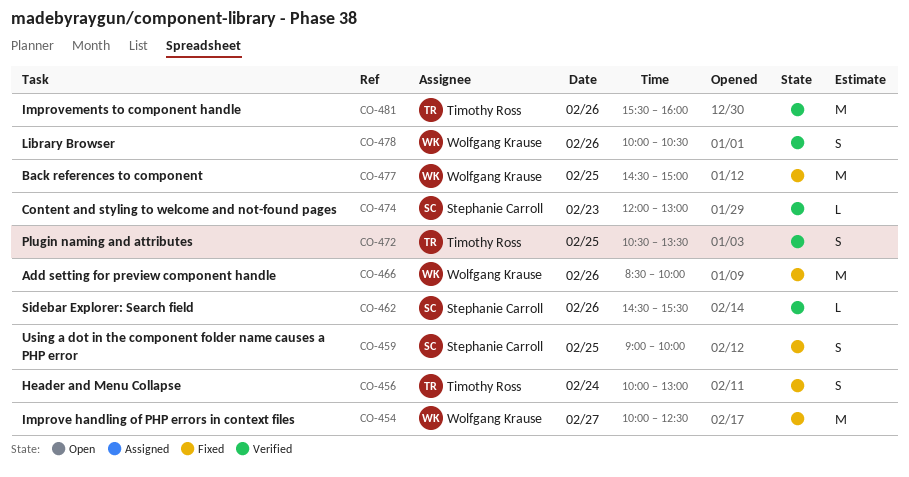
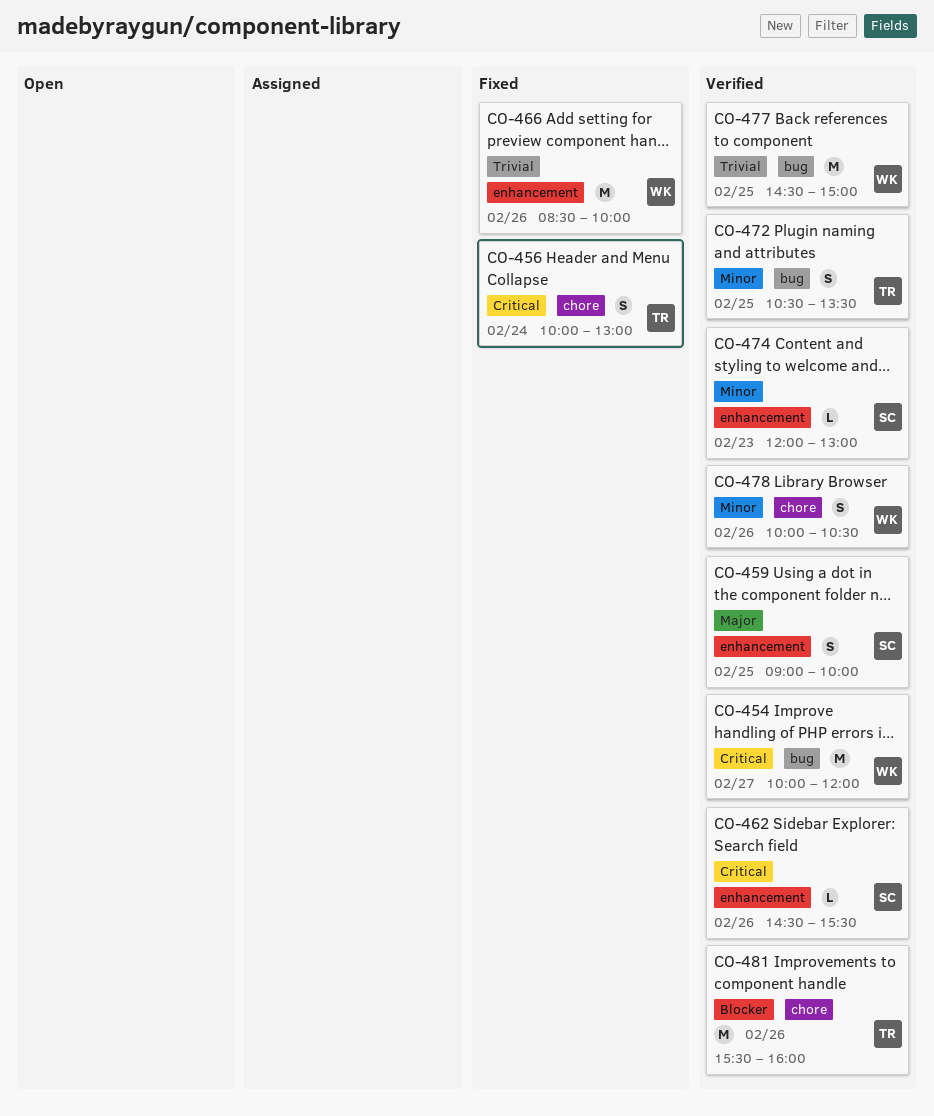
CO-454, status: Fixed -> Verified
CO-454, ends: 12:30 -> 12:00
CO-459, status: Fixed -> Verified
CO-477, status: Fixed -> Verified

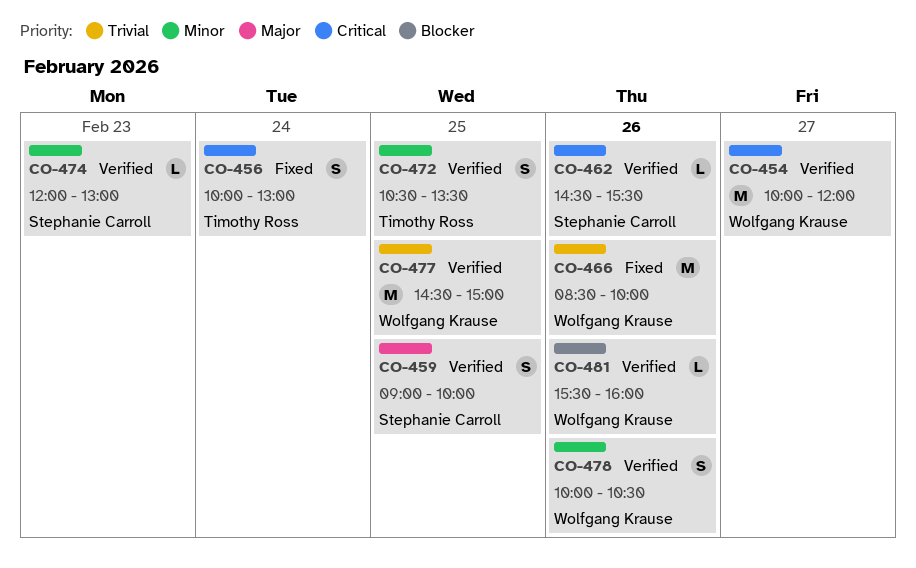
CO-481, owner: Timothy Ross -> Wolfgang Krause
CO-481, estimate: M -> L

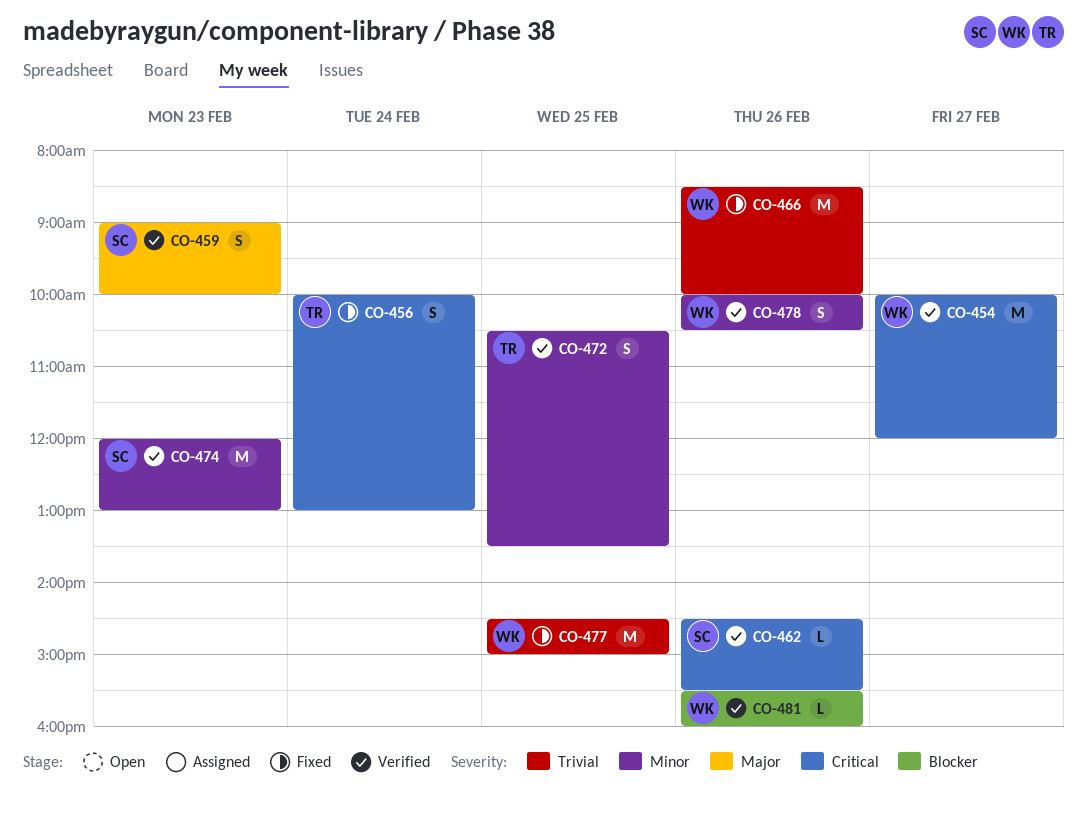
CO-459, day: Feb 25 -> Feb 23
CO-474, estimate: L -> M
CO-477, status: Verified -> Fixed

